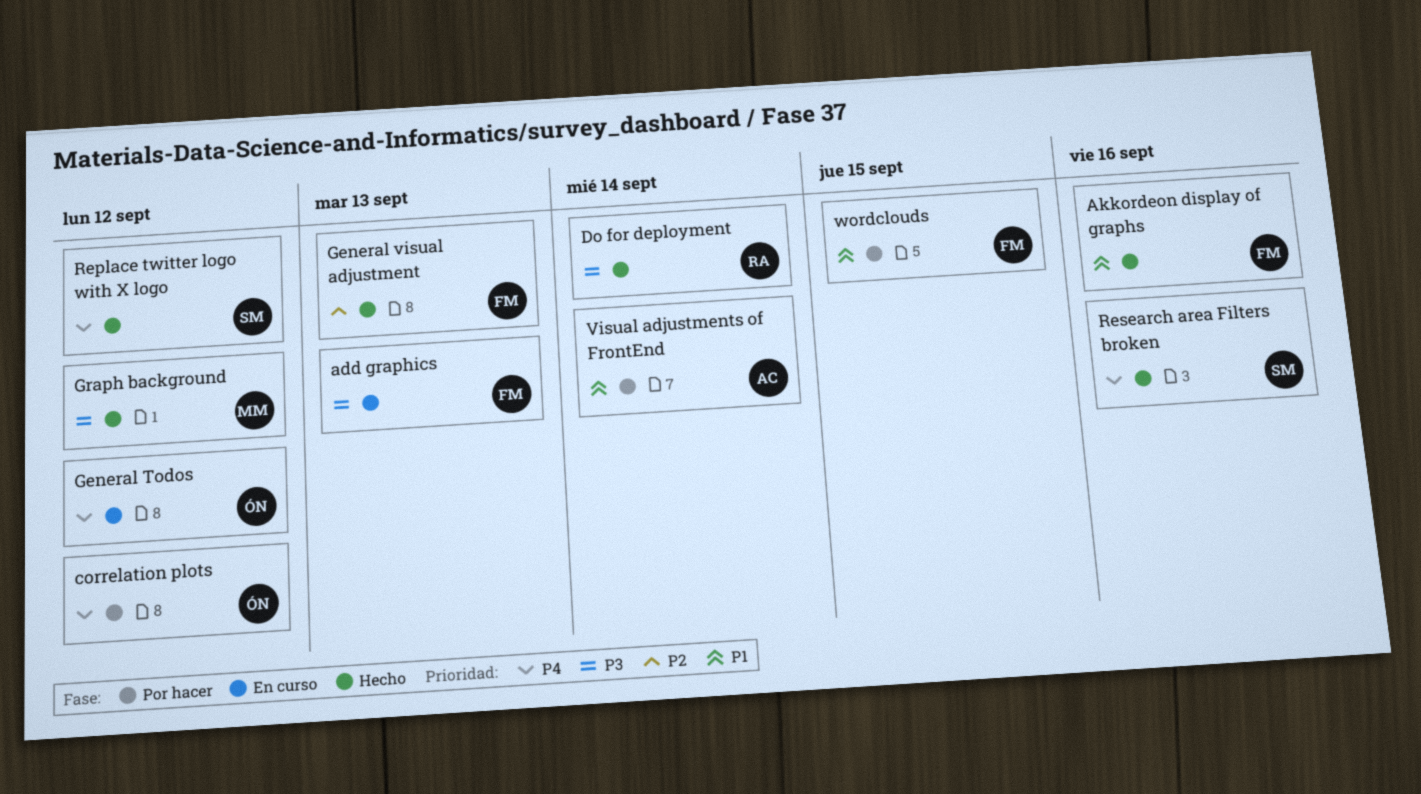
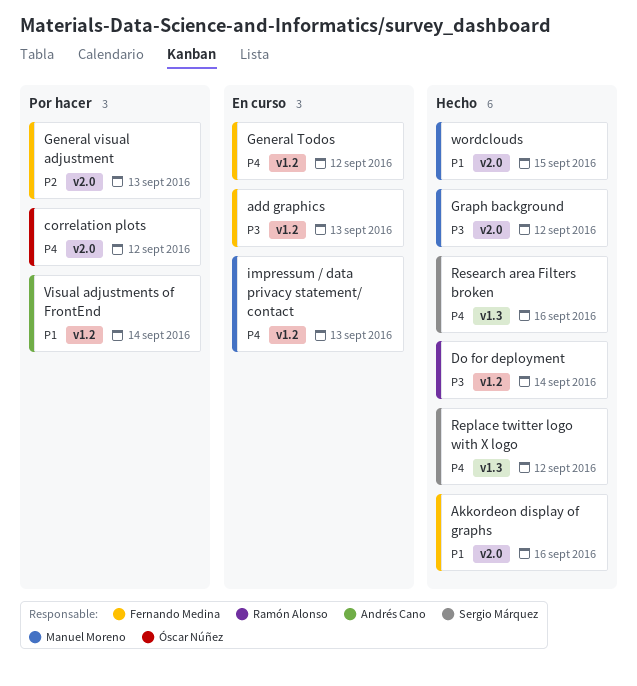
General Todos, owner: Óscar Núñez -> Fernando Medina
General visual adjustment, status: Hecho -> Por hacer
impressum / data privacy statement/ contact: none -> present
wordclouds, status: Por hacer -> Hecho
wordclouds, owner: Fernando Medina -> Manuel Moreno

